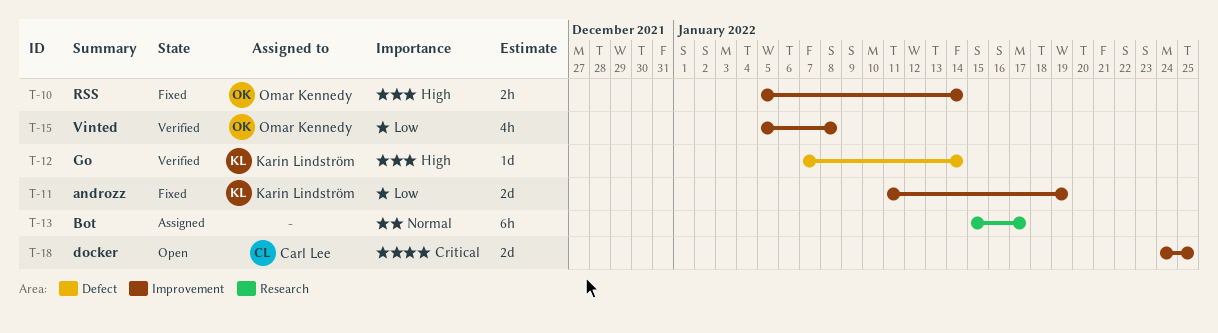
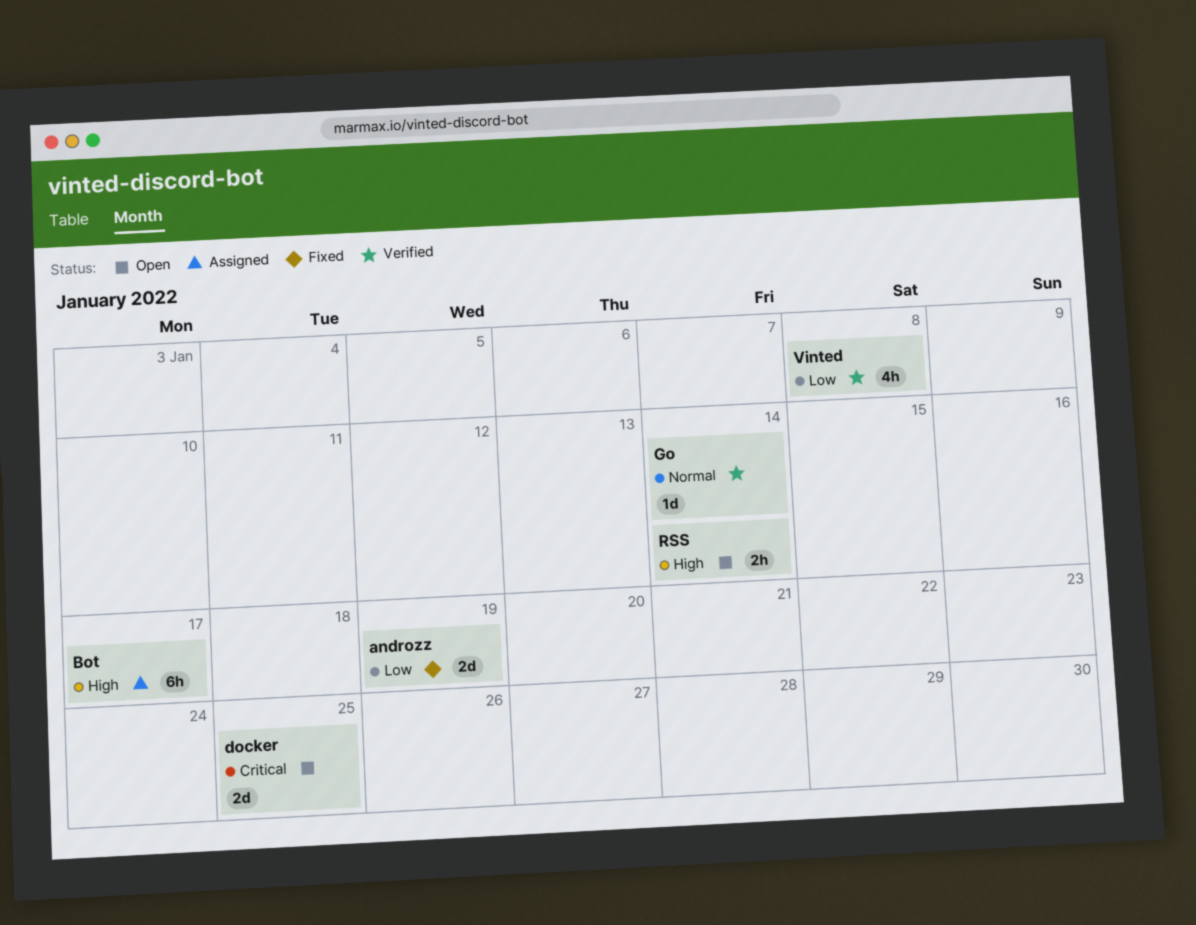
Bot, priority: Normal -> High
Go, priority: High -> Normal
RSS, status: Fixed -> Open

